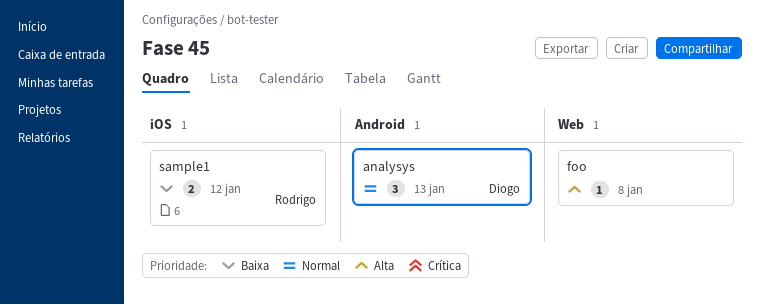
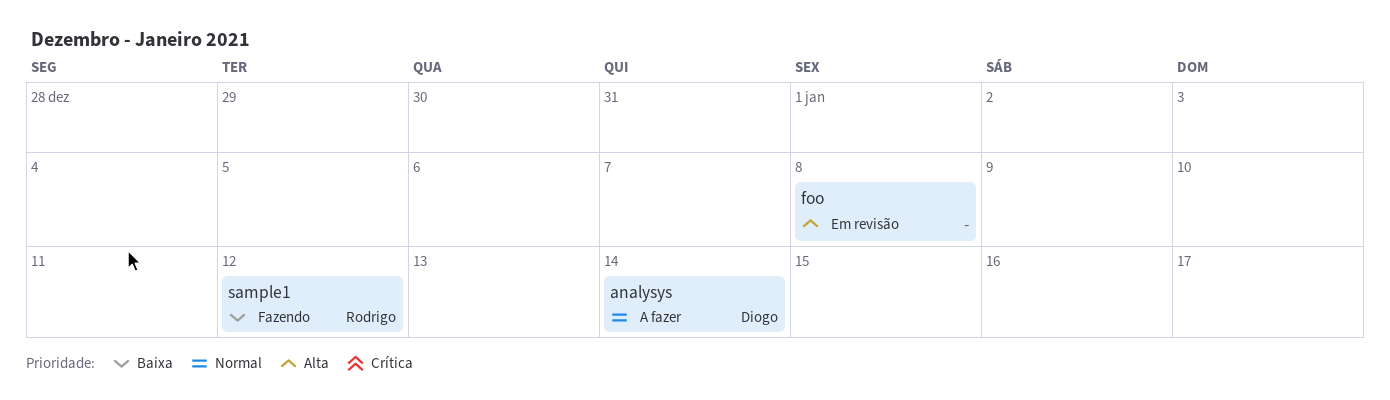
analysys, due: Jan 13 -> Jan 14

